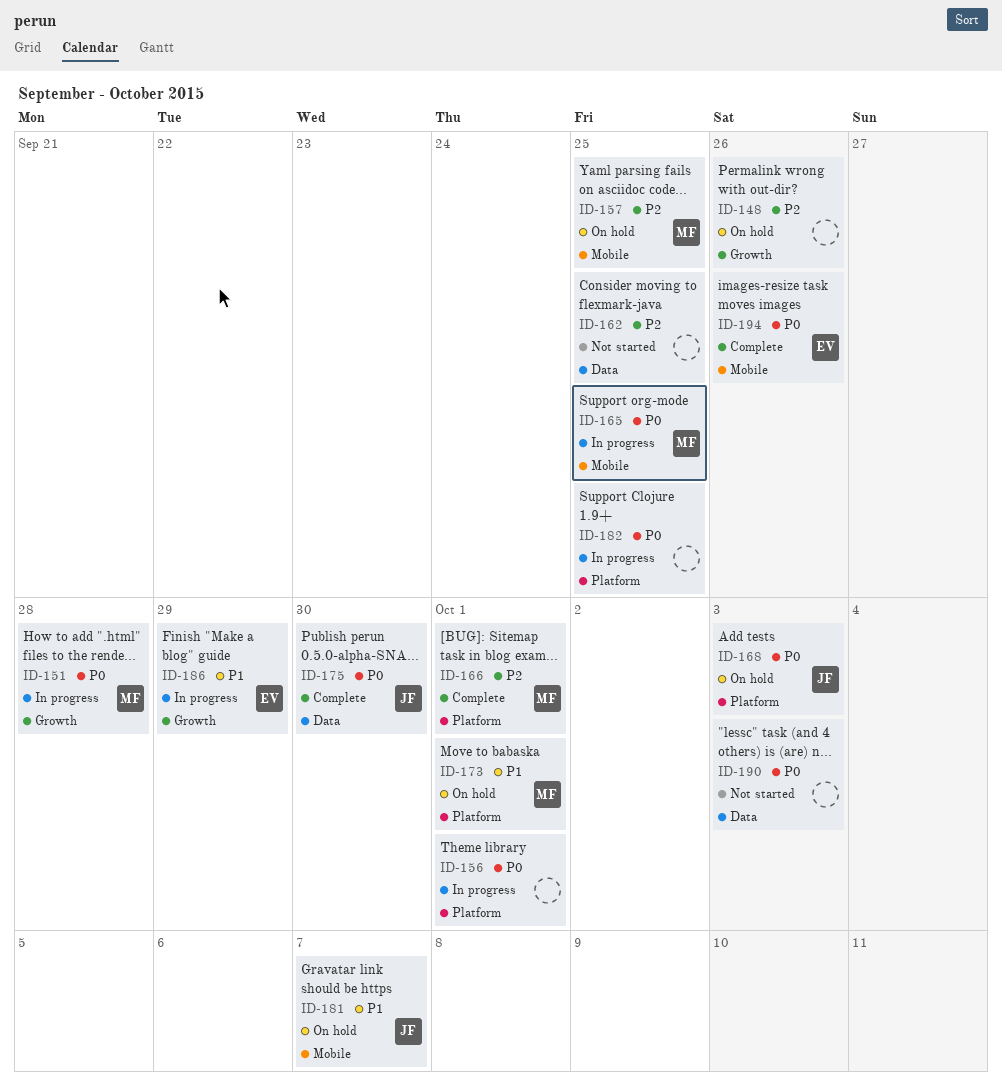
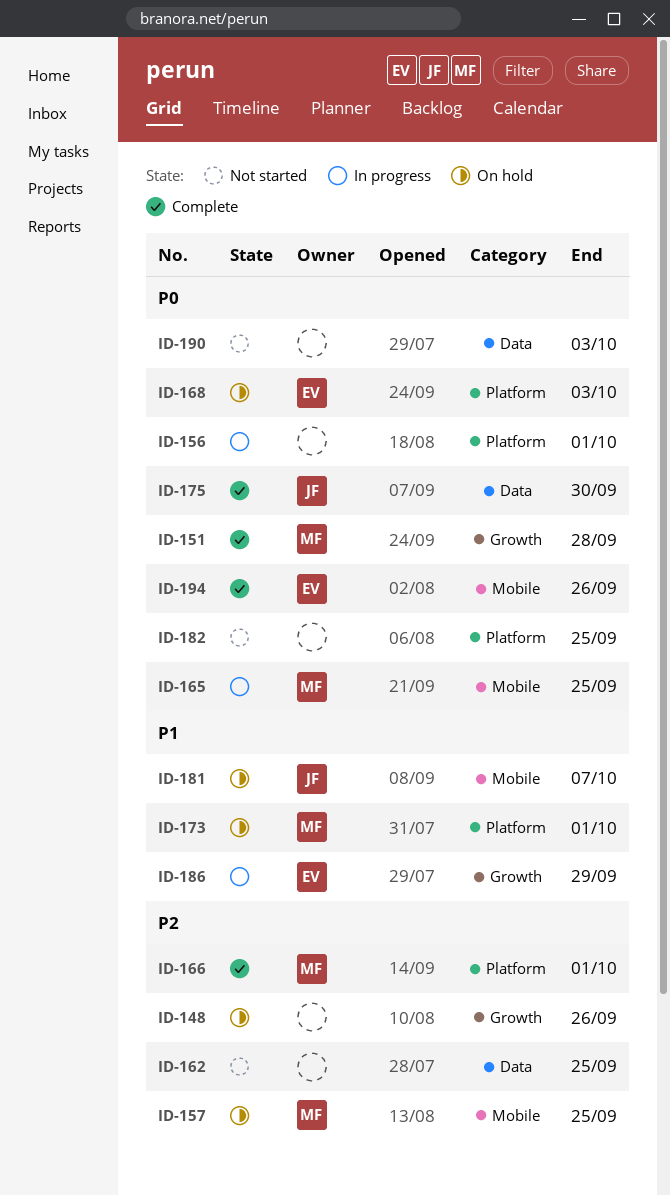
ID-151, status: In progress -> Complete
ID-168, owner: JF -> EV
ID-182, status: In progress -> Not started

